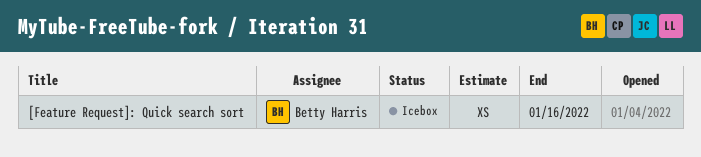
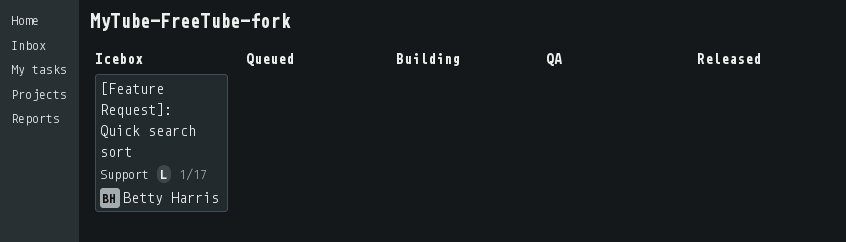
[Feature Request]: Quick search sort, estimate: XS -> L
[Feature Request]: Quick search sort, due: Jan 16 -> Jan 17

